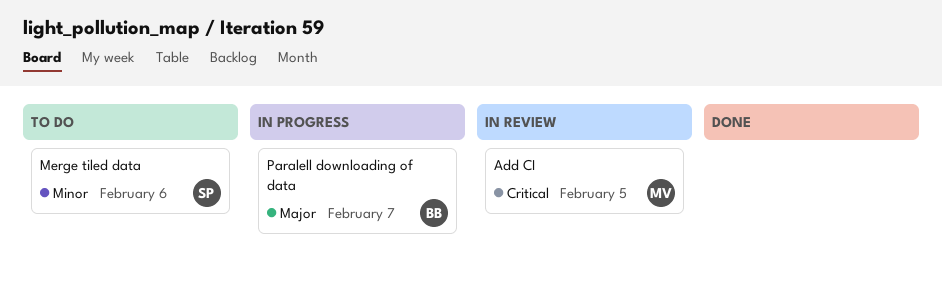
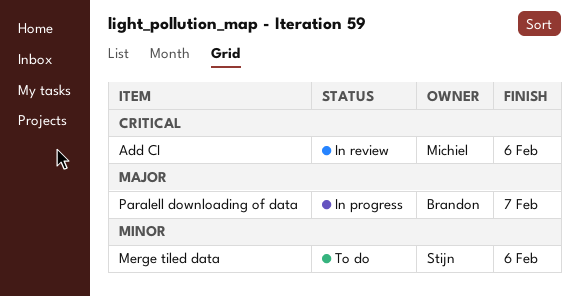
Add CI, due: Feb 5 -> Feb 6

